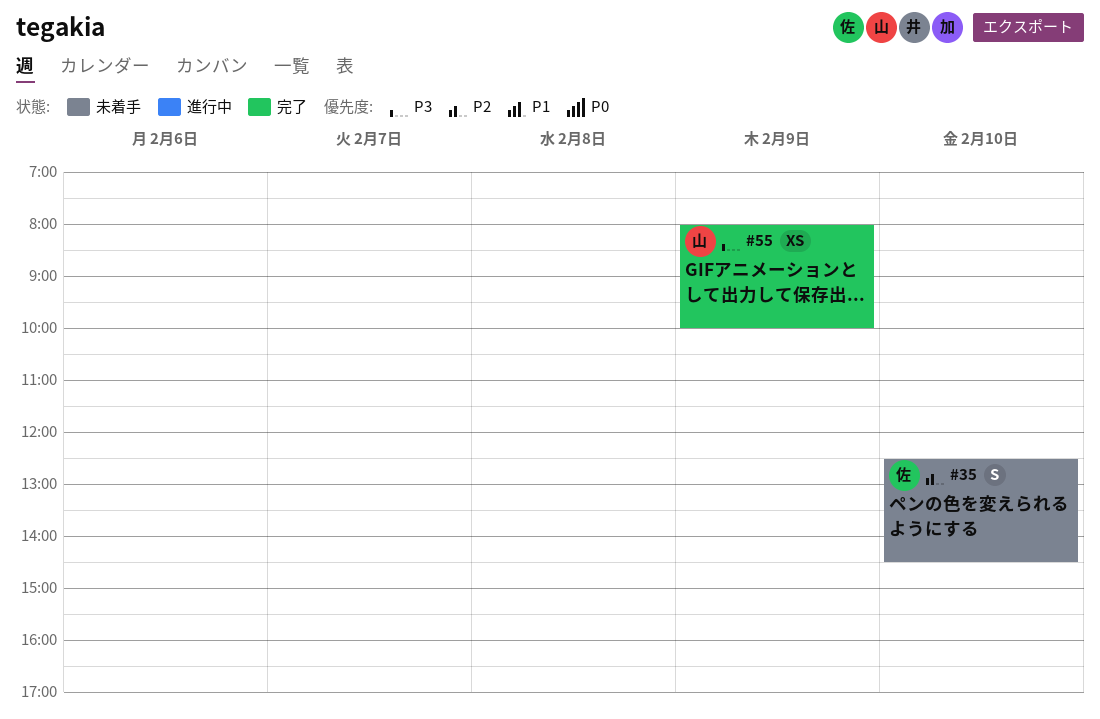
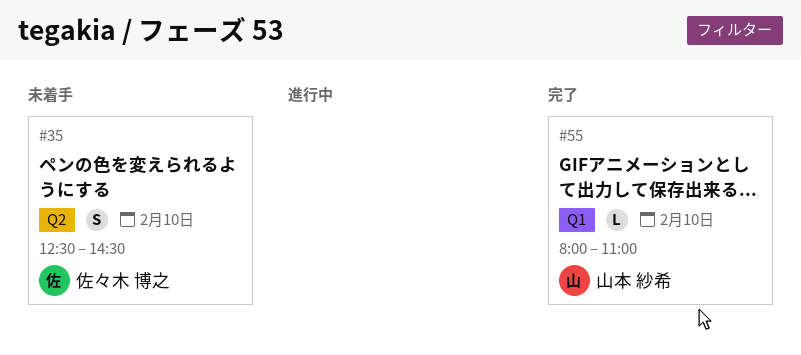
#55, estimate: XS -> L
#55, day: Feb 9 -> Feb 10
#55, ends: 10:00 -> 11:00

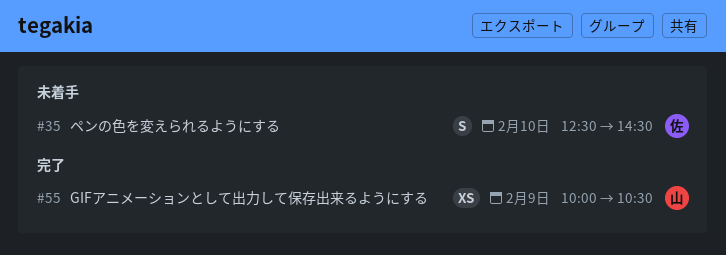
#55, estimate: L -> XS
#55, day: Feb 10 -> Feb 9
#55, begins: 08:00 -> 10:00
#55, ends: 11:00 -> 10:30

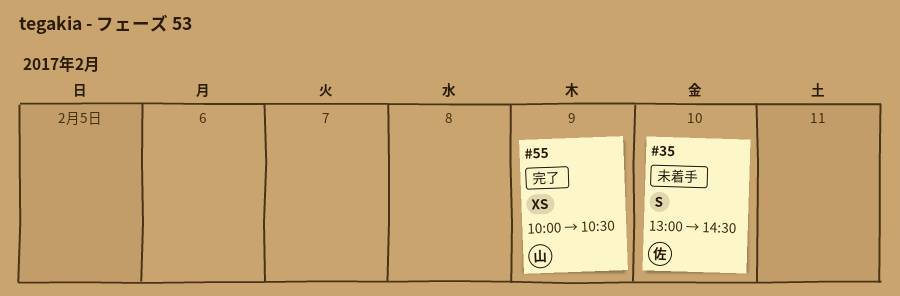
#35, begins: 12:30 -> 13:00

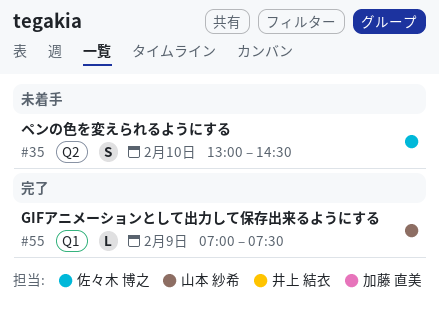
#55, estimate: XS -> L
#55, begins: 10:00 -> 07:00
#55, ends: 10:30 -> 07:30

